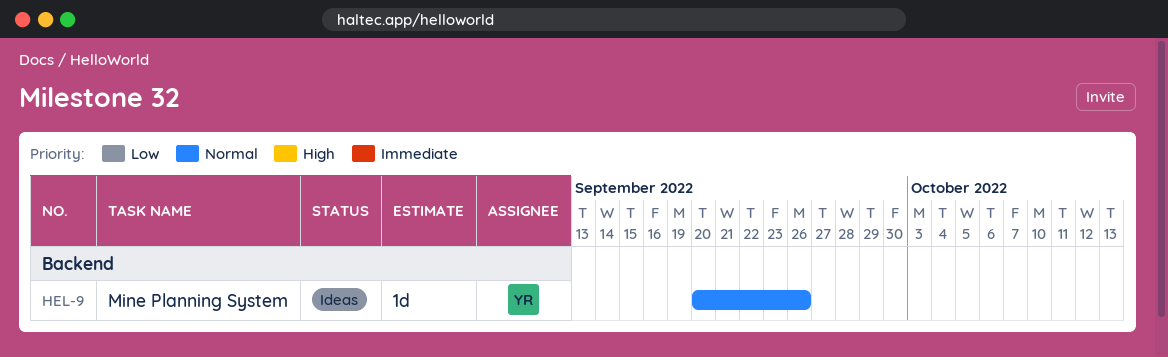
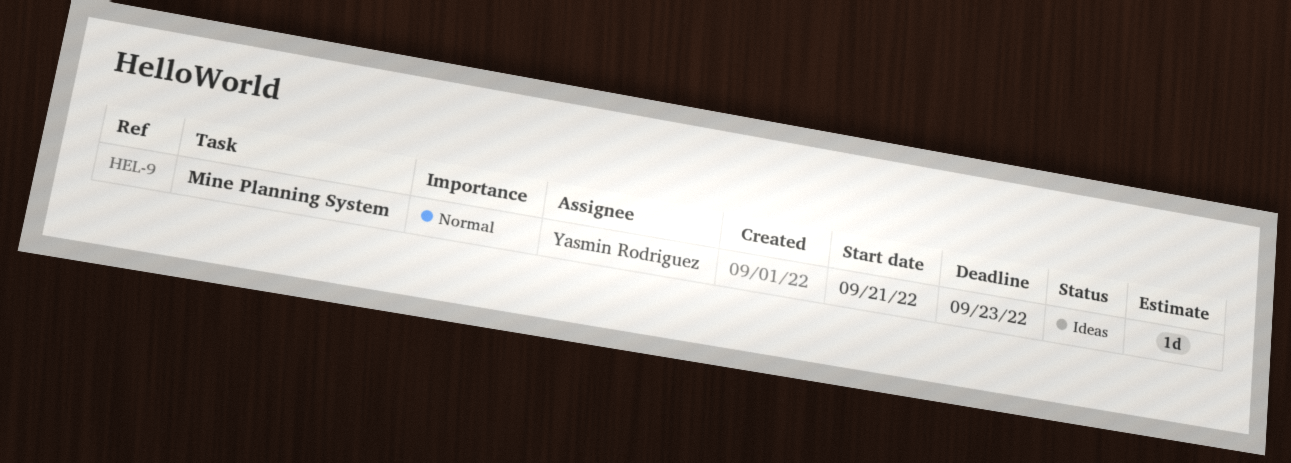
HEL-9, start: Sep 20 -> Sep 21
HEL-9, due: Sep 26 -> Sep 23

